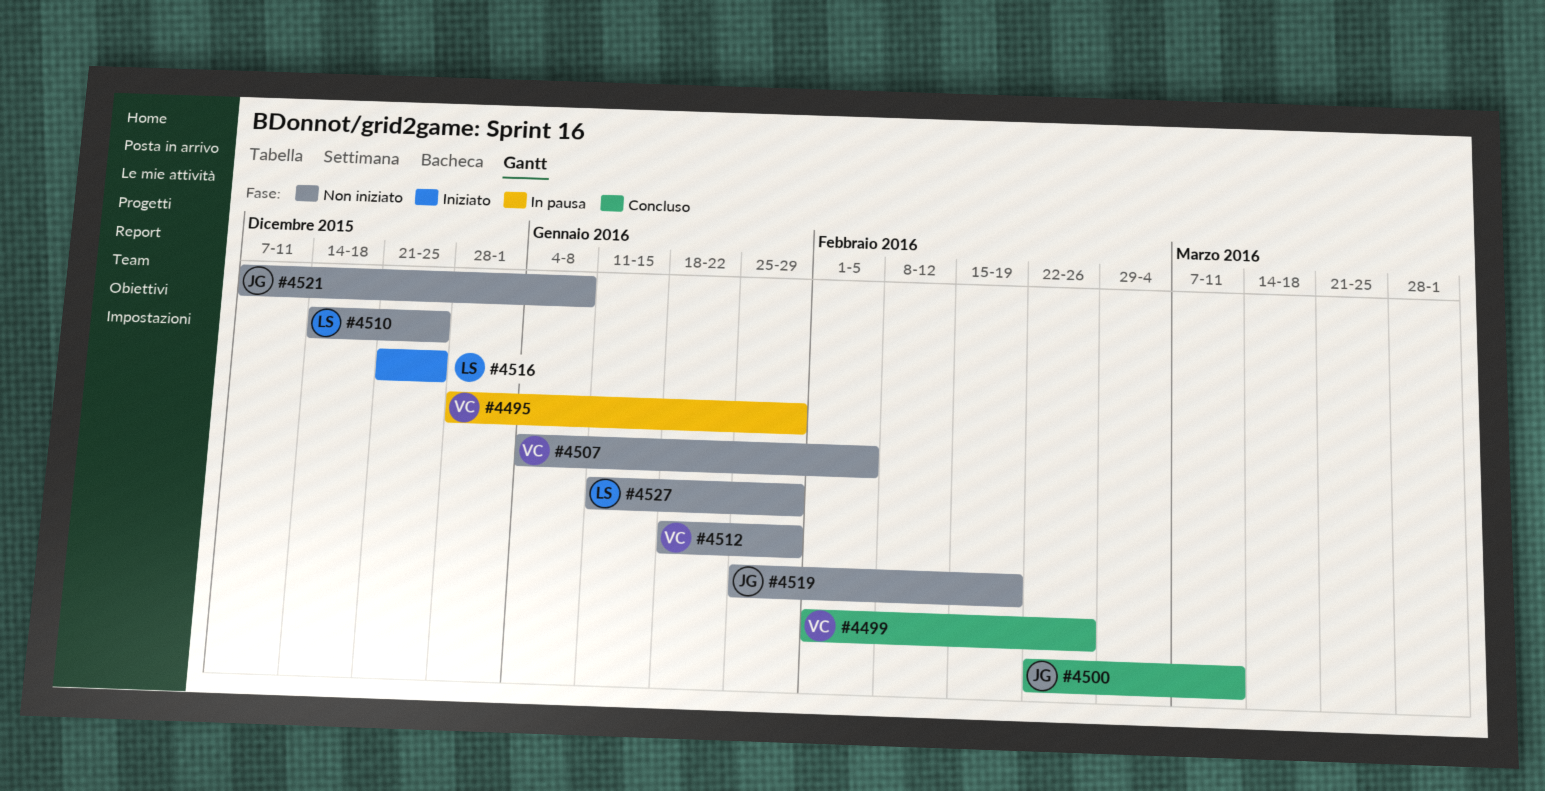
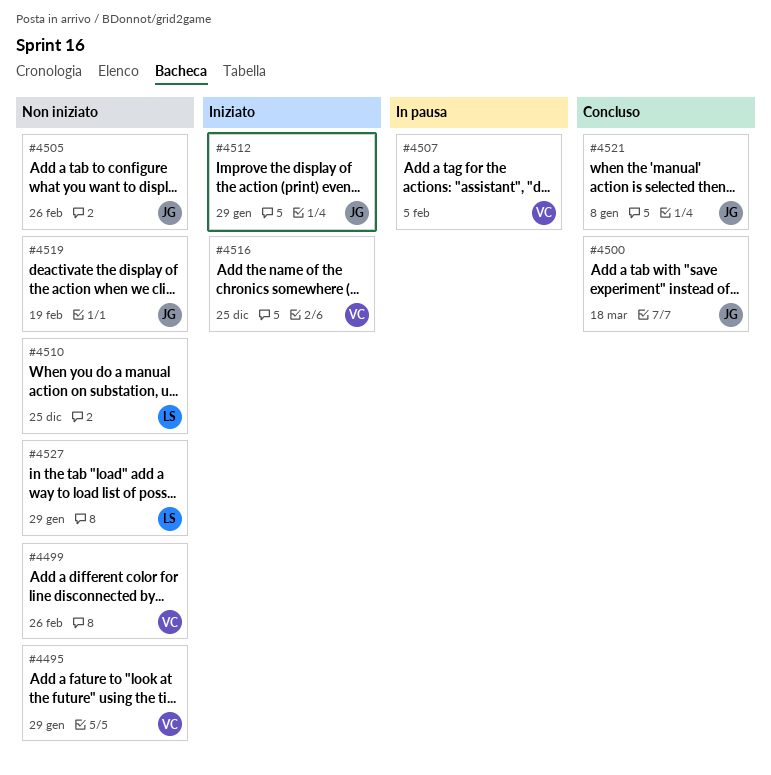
#4495, status: In pausa -> Non iniziato
#4499, status: Concluso -> Non iniziato
#4500, due: Mar 11 -> Mar 18
#4505: none -> present
#4507, status: Non iniziato -> In pausa
#4512, status: Non iniziato -> Iniziato
#4512, owner: VC -> JG
#4516, owner: LS -> VC
#4521, status: Non iniziato -> Concluso

